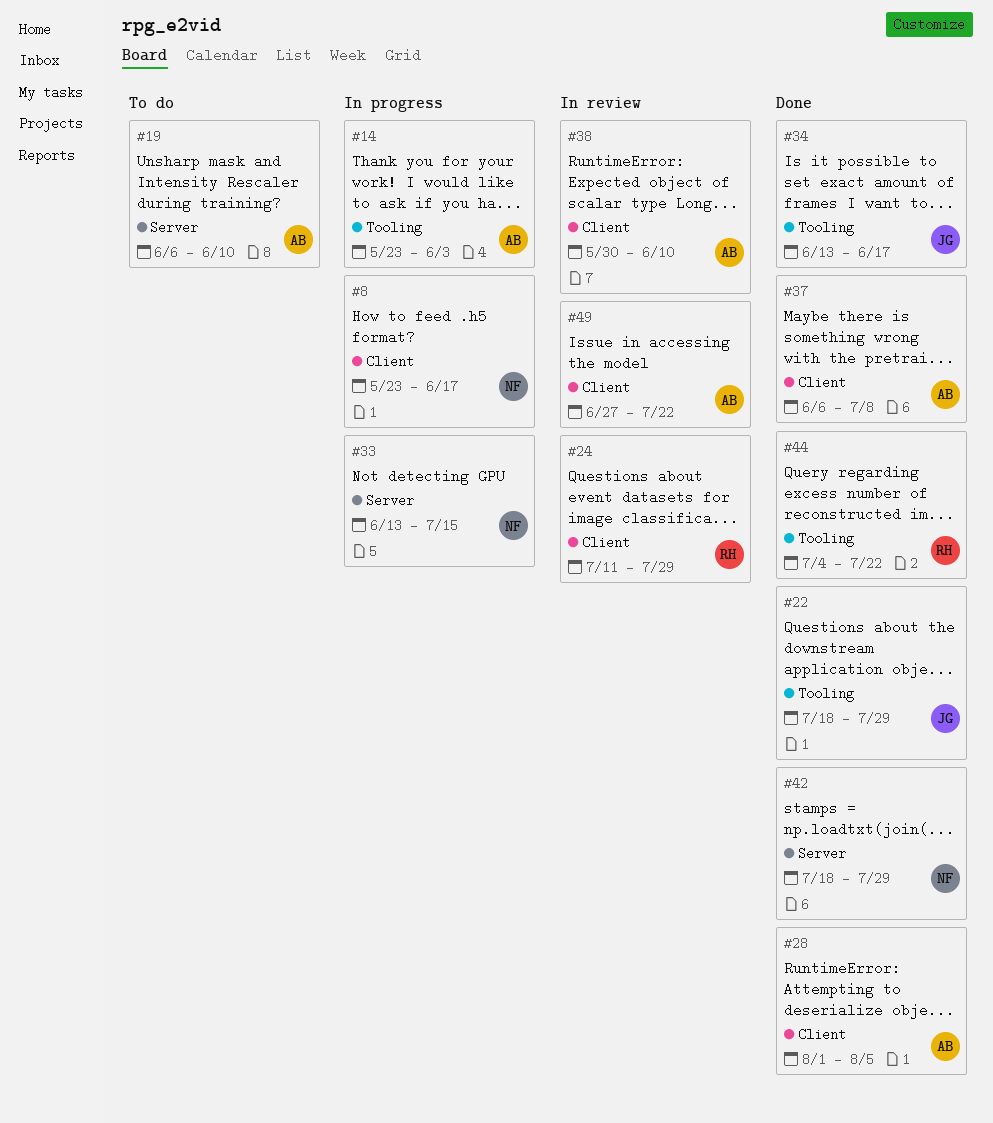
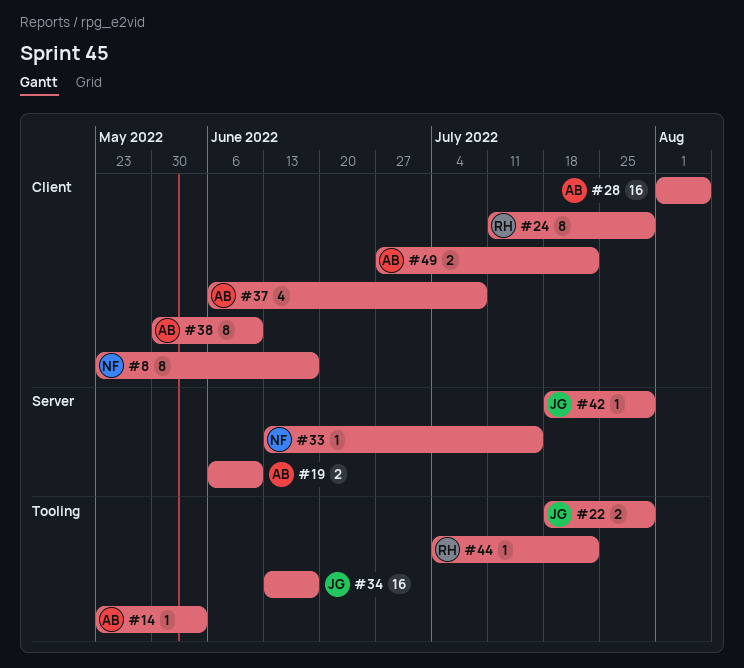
#42, owner: NF -> JG

